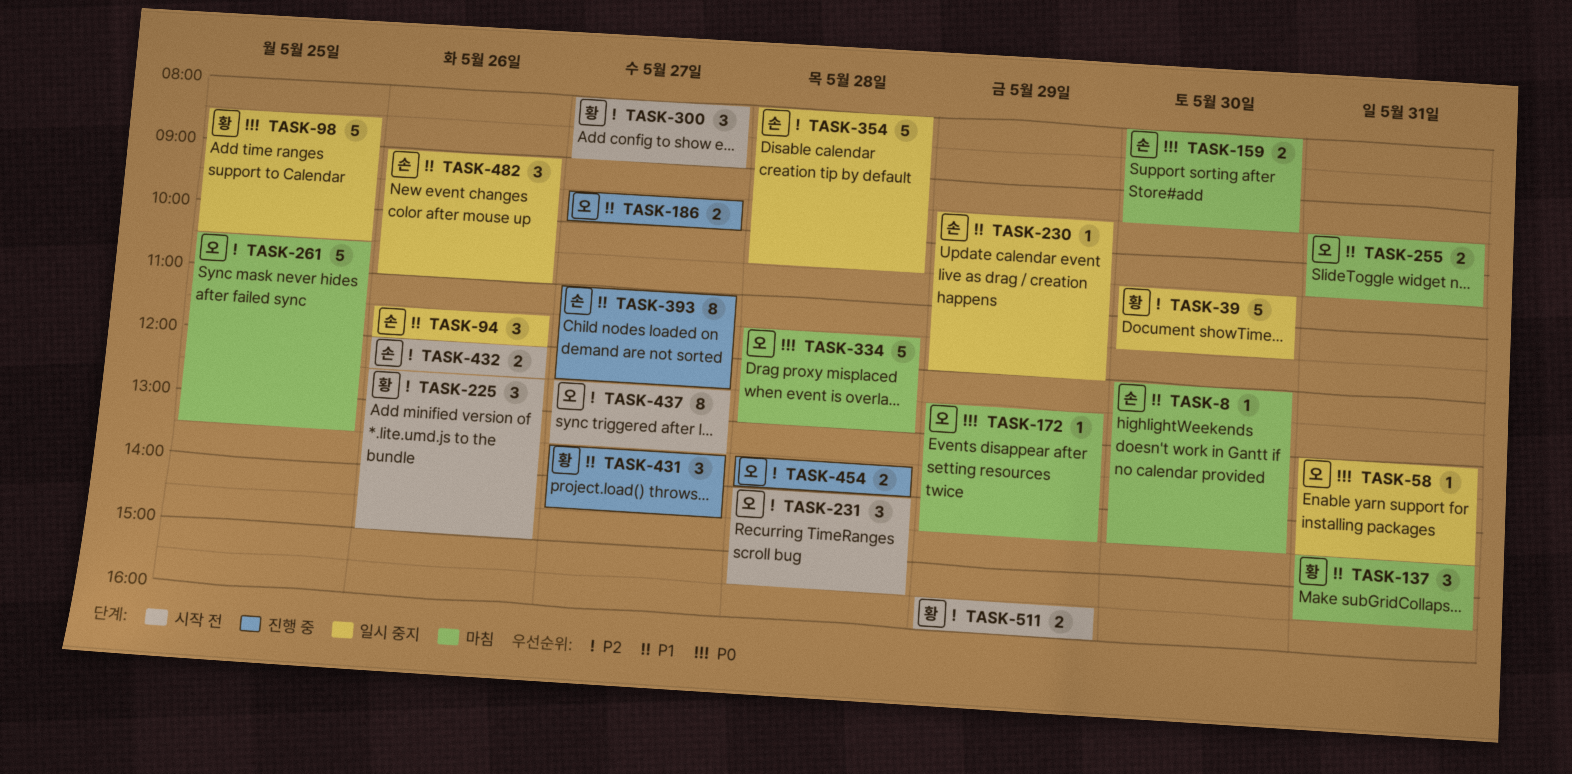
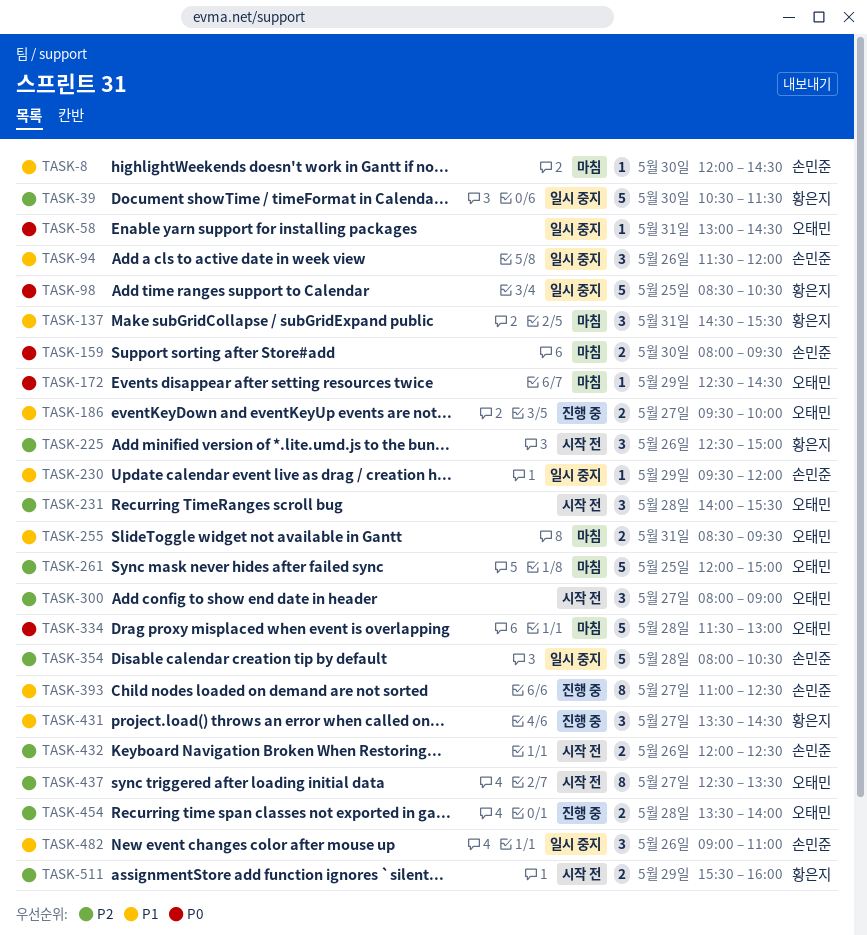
TASK-255, begins: 09:30 -> 08:30
TASK-255, ends: 10:30 -> 09:30
TASK-261, begins: 10:30 -> 12:00
TASK-261, ends: 13:30 -> 15:00
TASK-300, owner: 황은지 -> 오태민

